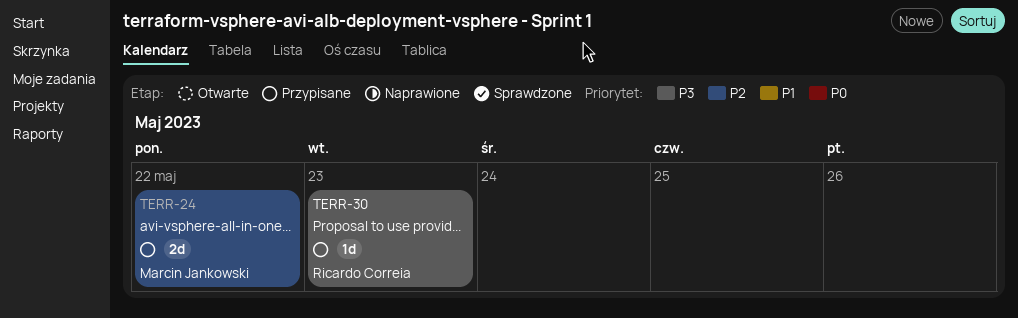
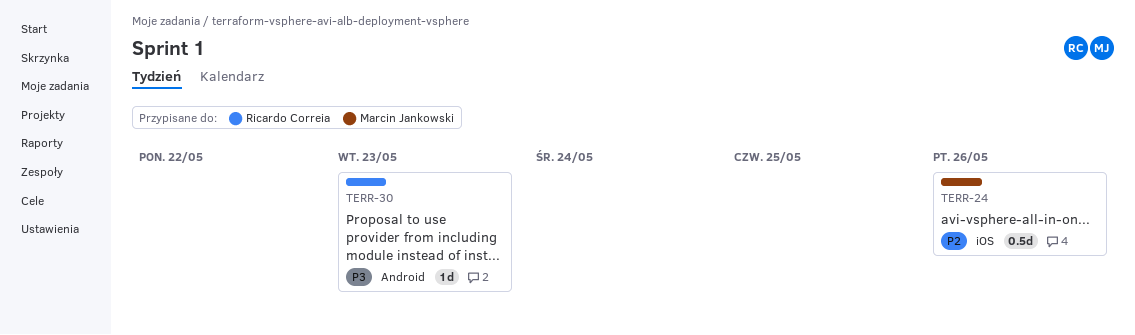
TERR-24, estimate: 2d -> 0.5d
TERR-24, due: May 22 -> May 26

